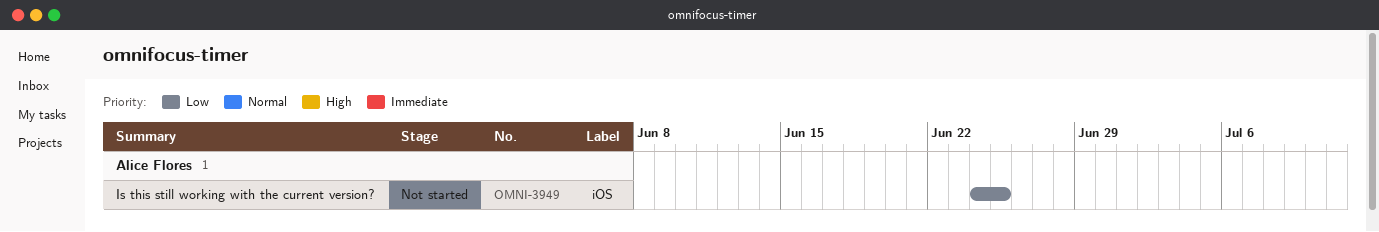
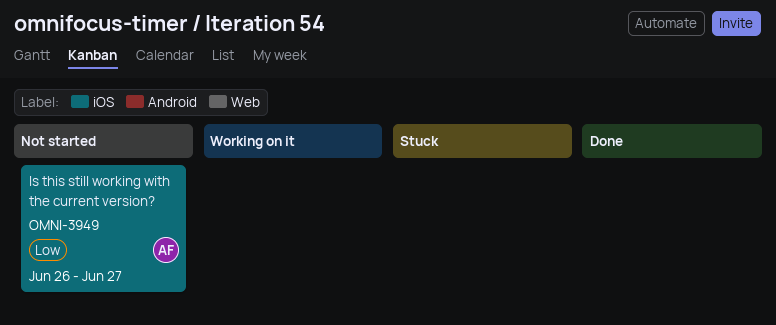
OMNI-3949, start: Jun 24 -> Jun 26
OMNI-3949, due: Jun 25 -> Jun 27

